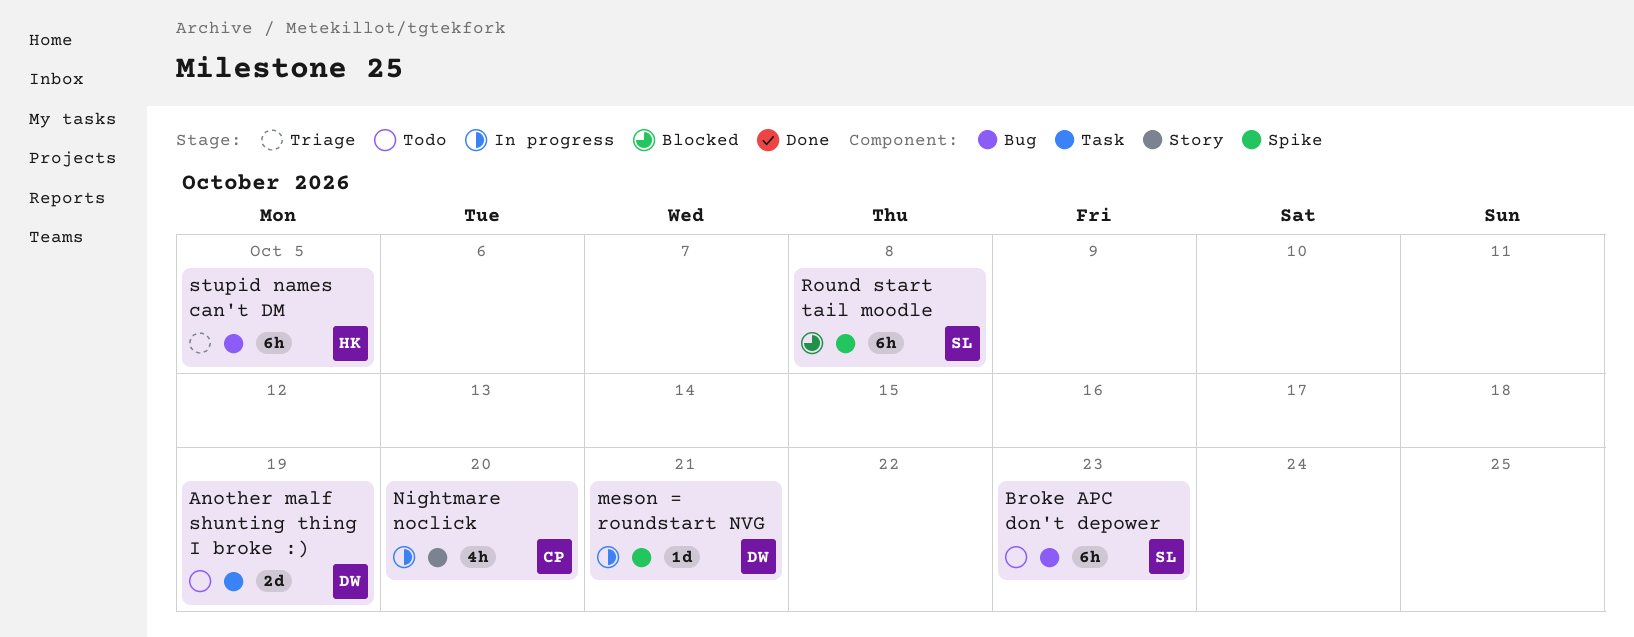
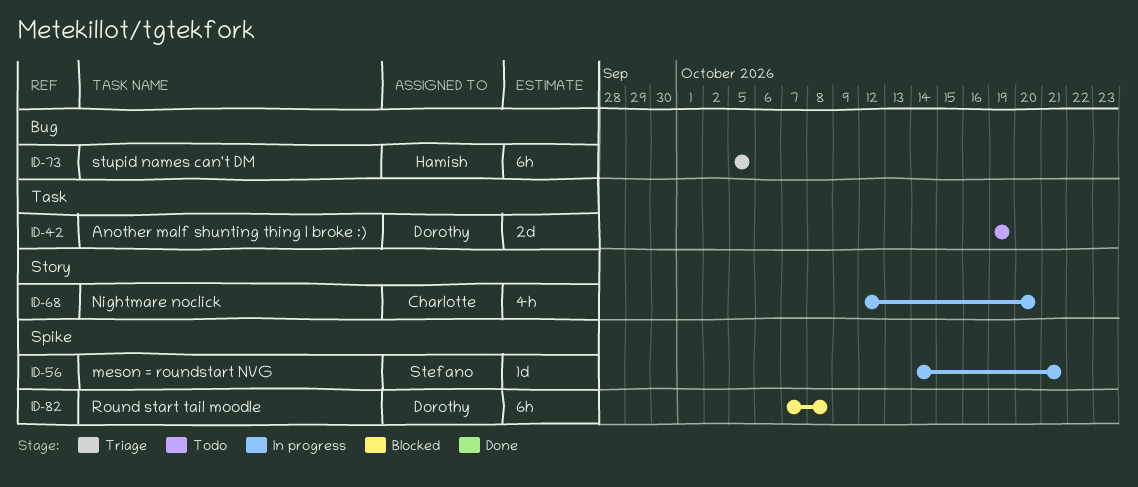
Broke APC don't depower: present -> none
meson = roundstart NVG, owner: Dorothy -> Stefano
Round start tail moodle, owner: Stefano -> Dorothy

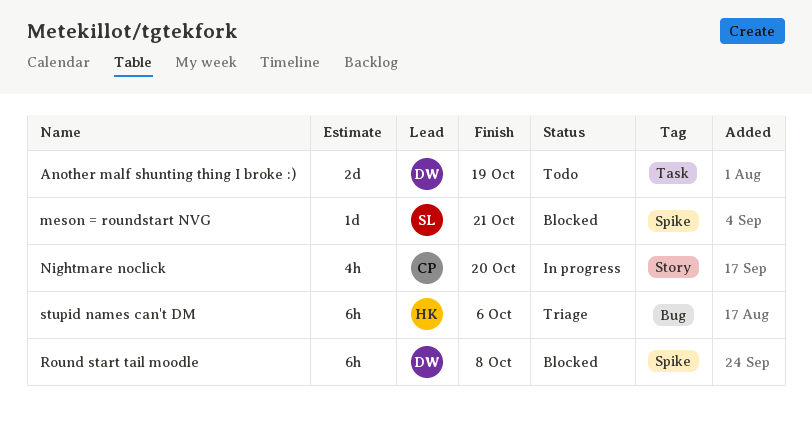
meson = roundstart NVG, status: In progress -> Blocked
stupid names can't DM, due: Oct 5 -> Oct 6

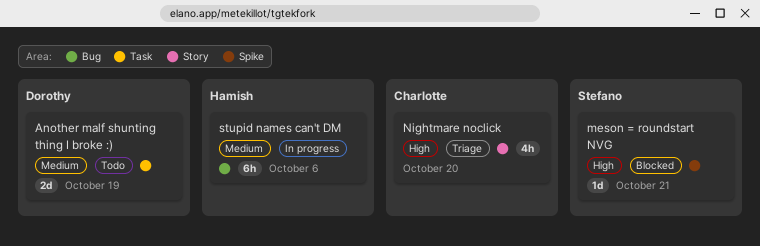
Nightmare noclick, status: In progress -> Triage
Round start tail moodle: present -> none
stupid names can't DM, status: Triage -> In progress

